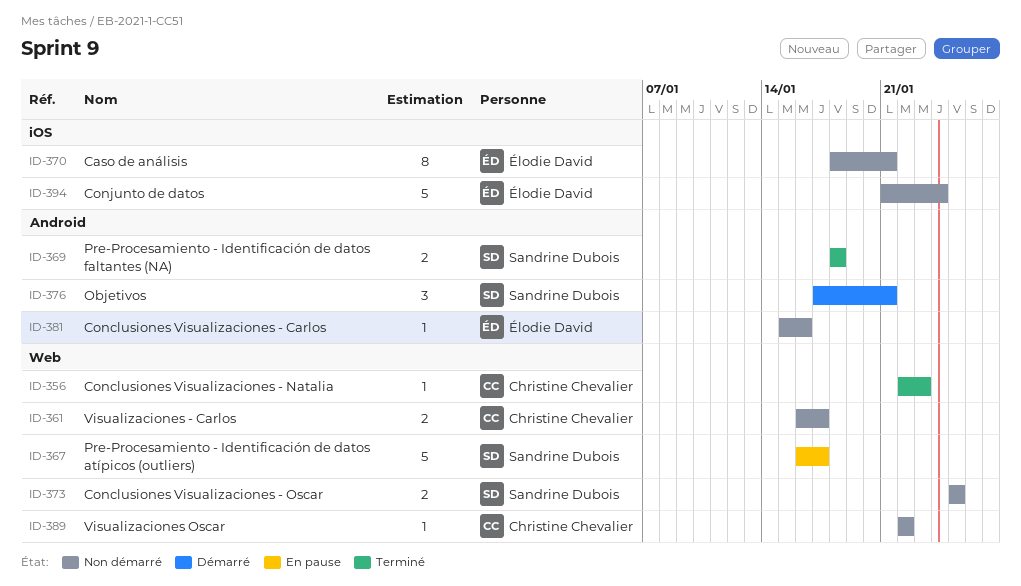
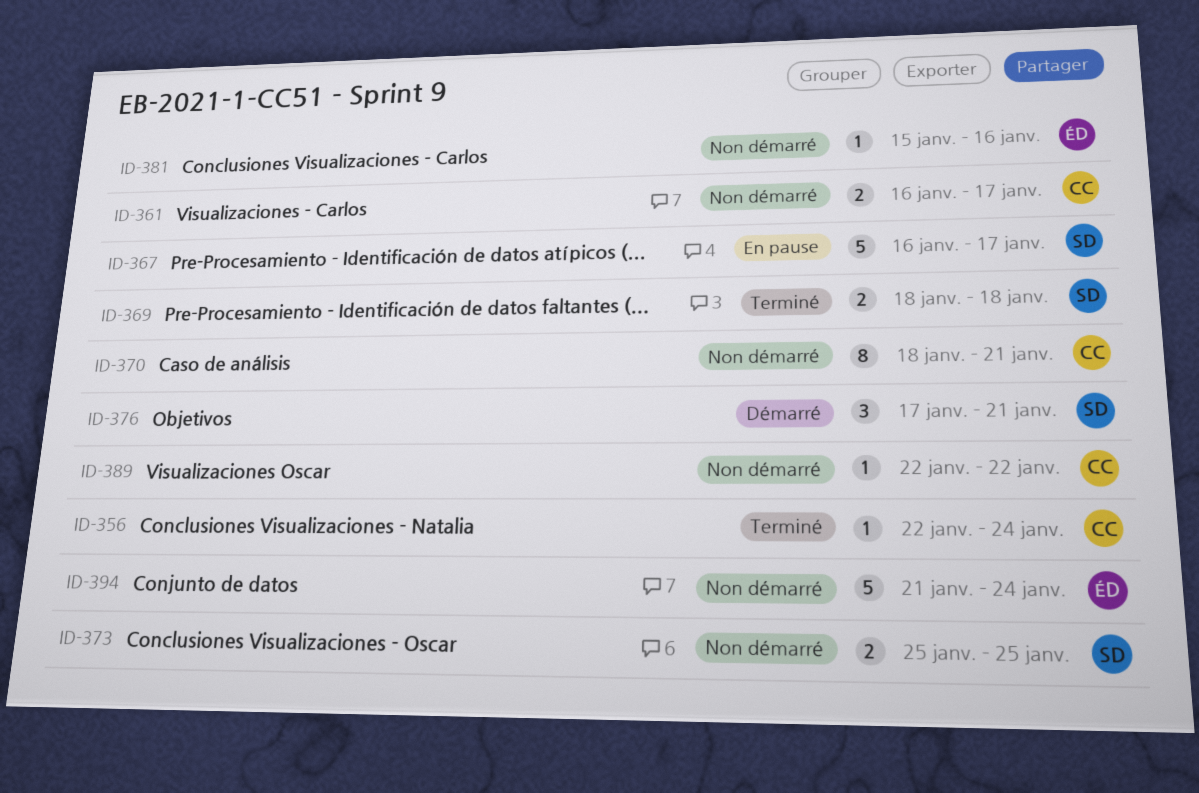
ID-356, due: Jan 23 -> Jan 24
ID-370, owner: Élodie David -> Christine Chevalier

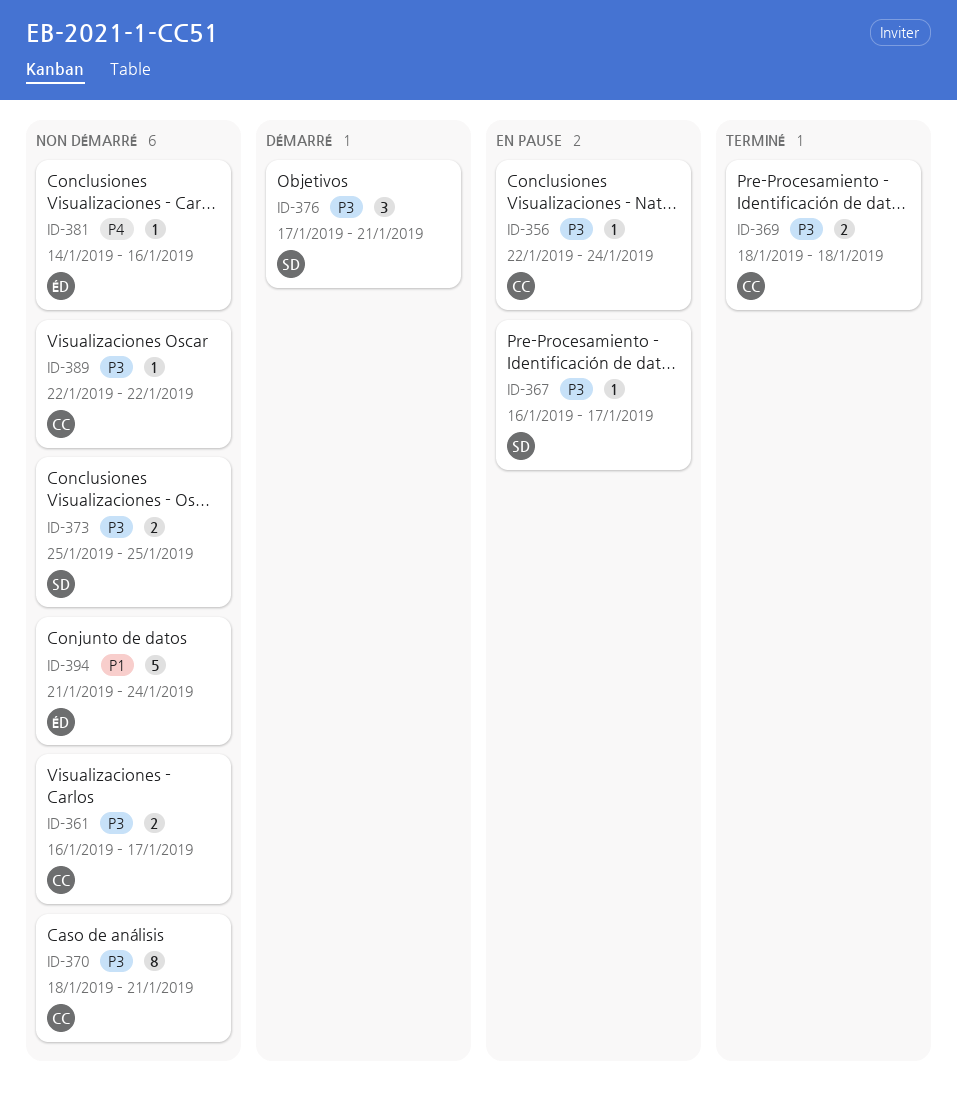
ID-356, status: Terminé -> En pause
ID-367, estimate: 5 -> 1
ID-369, owner: SD -> CC
ID-381, start: Jan 15 -> Jan 14

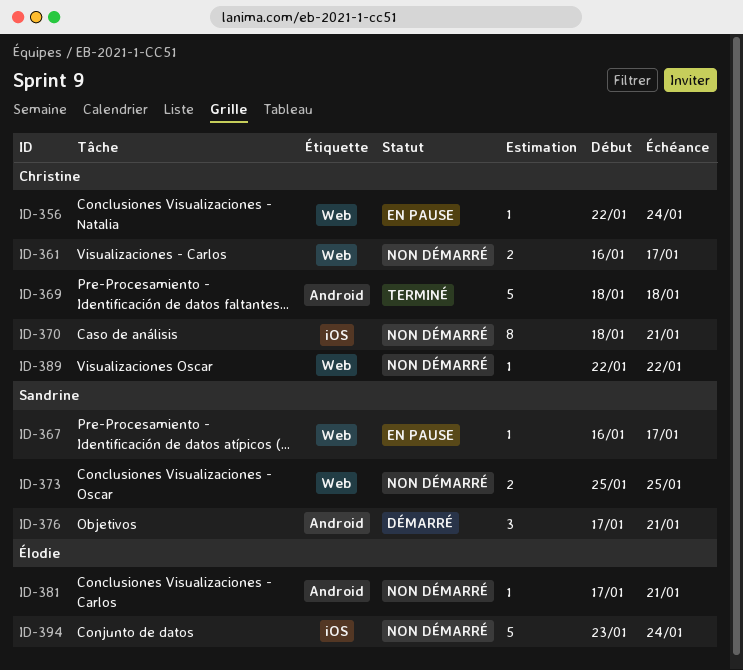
ID-369, estimate: 2 -> 5
ID-381, start: Jan 14 -> Jan 17
ID-381, due: Jan 16 -> Jan 21
ID-394, start: Jan 21 -> Jan 23

